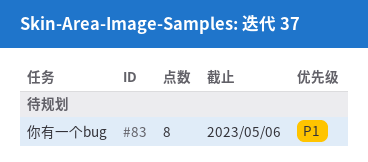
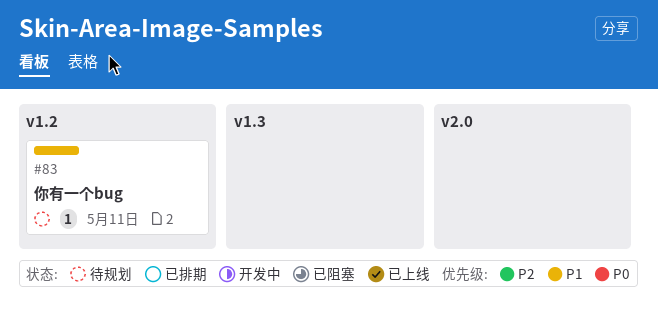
#83, estimate: 8 -> 1
#83, due: May 6 -> May 11

